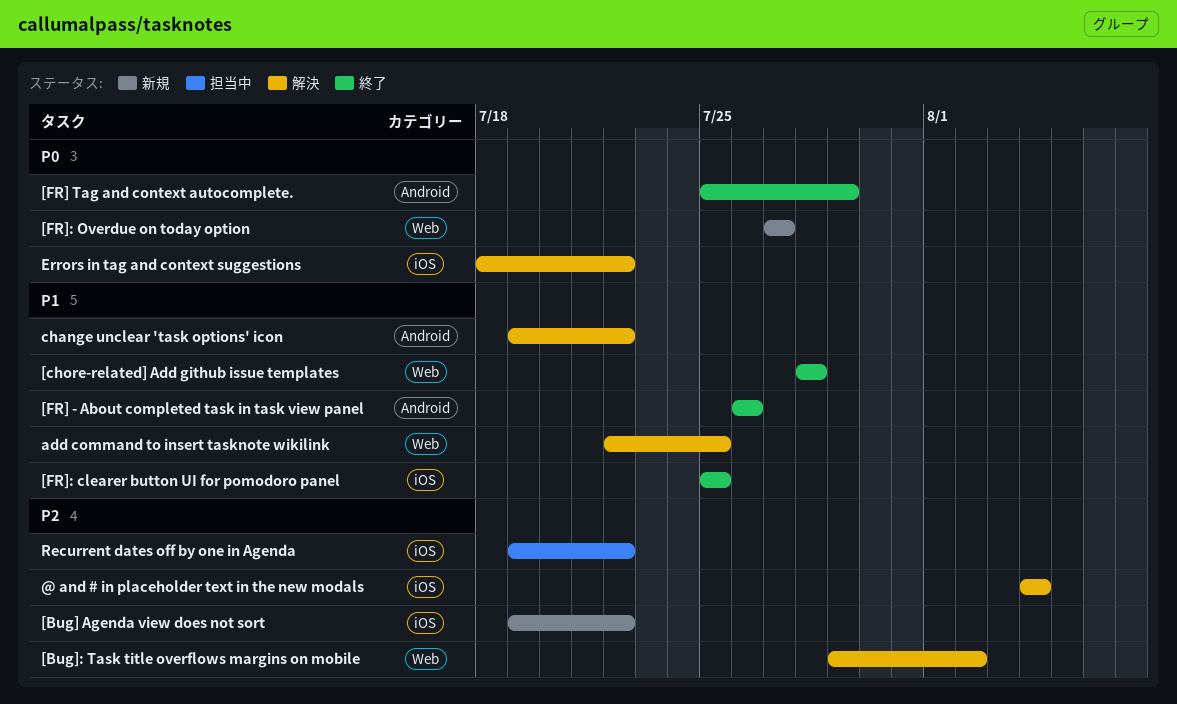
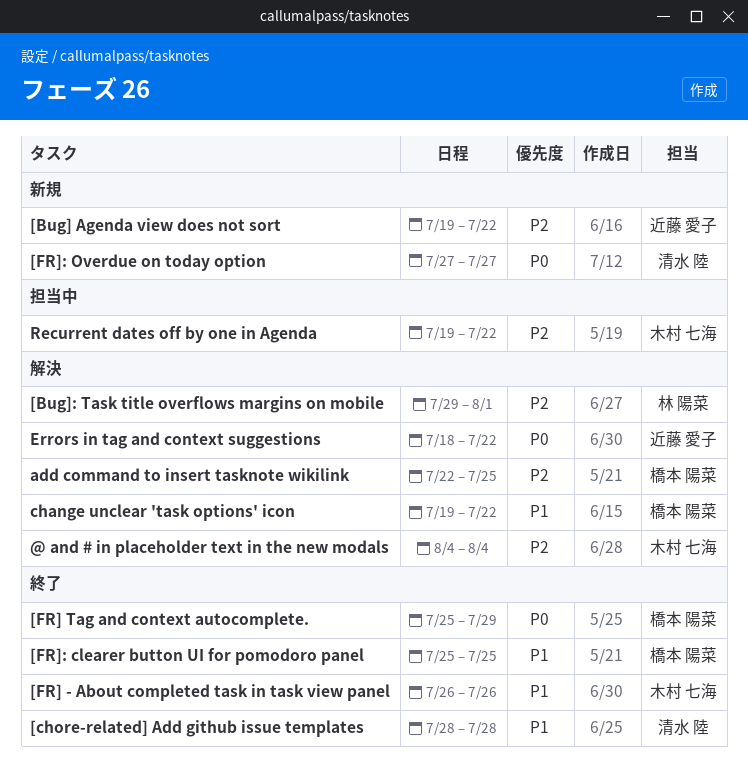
[Bug]: Task title overflows margins on mobile, due: Aug 2 -> Aug 1
add command to insert tasknote wikilink, priority: P1 -> P2

